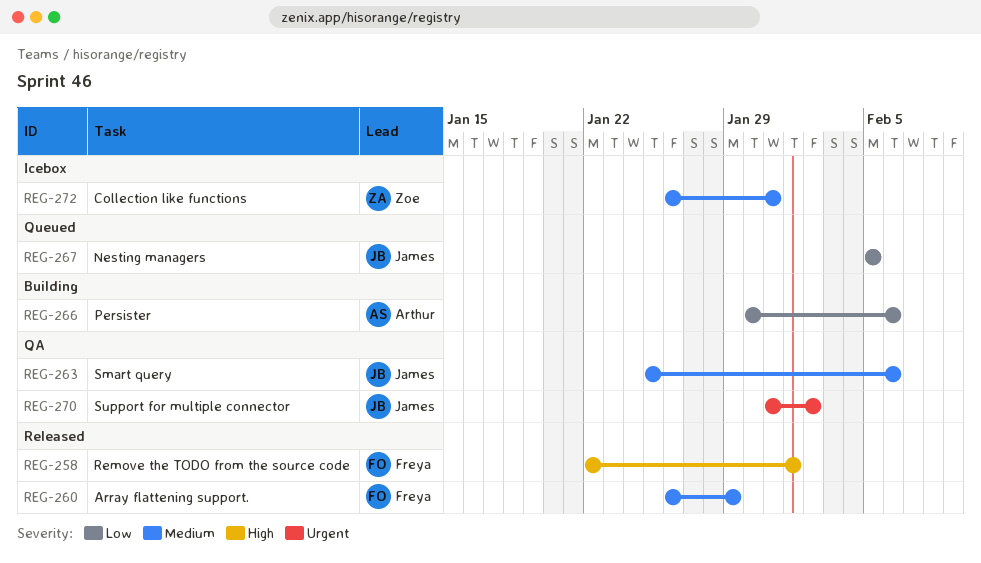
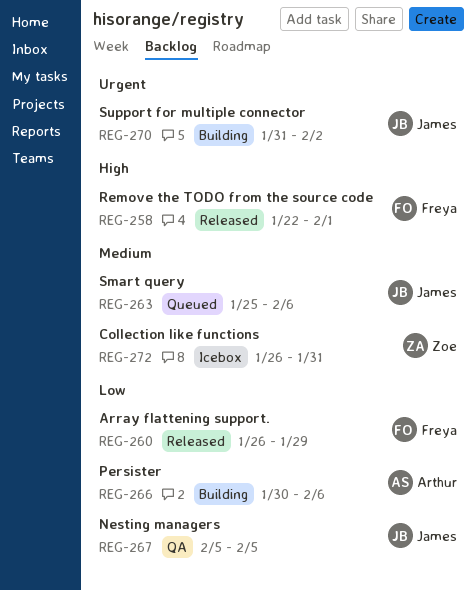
REG-260, priority: Medium -> Low
REG-263, status: QA -> Queued
REG-267, status: Queued -> QA
REG-270, status: QA -> Building

